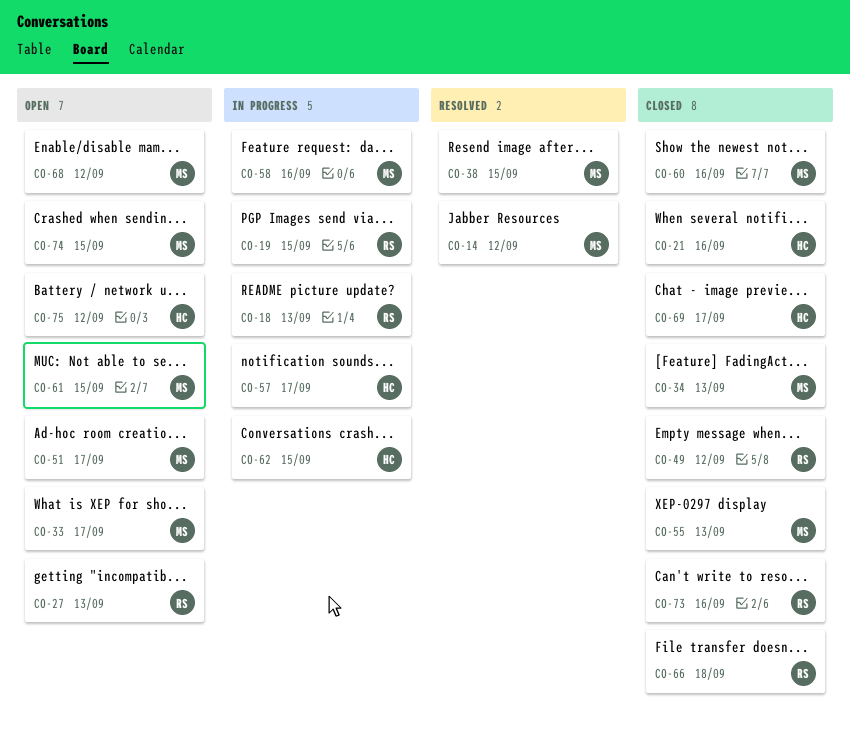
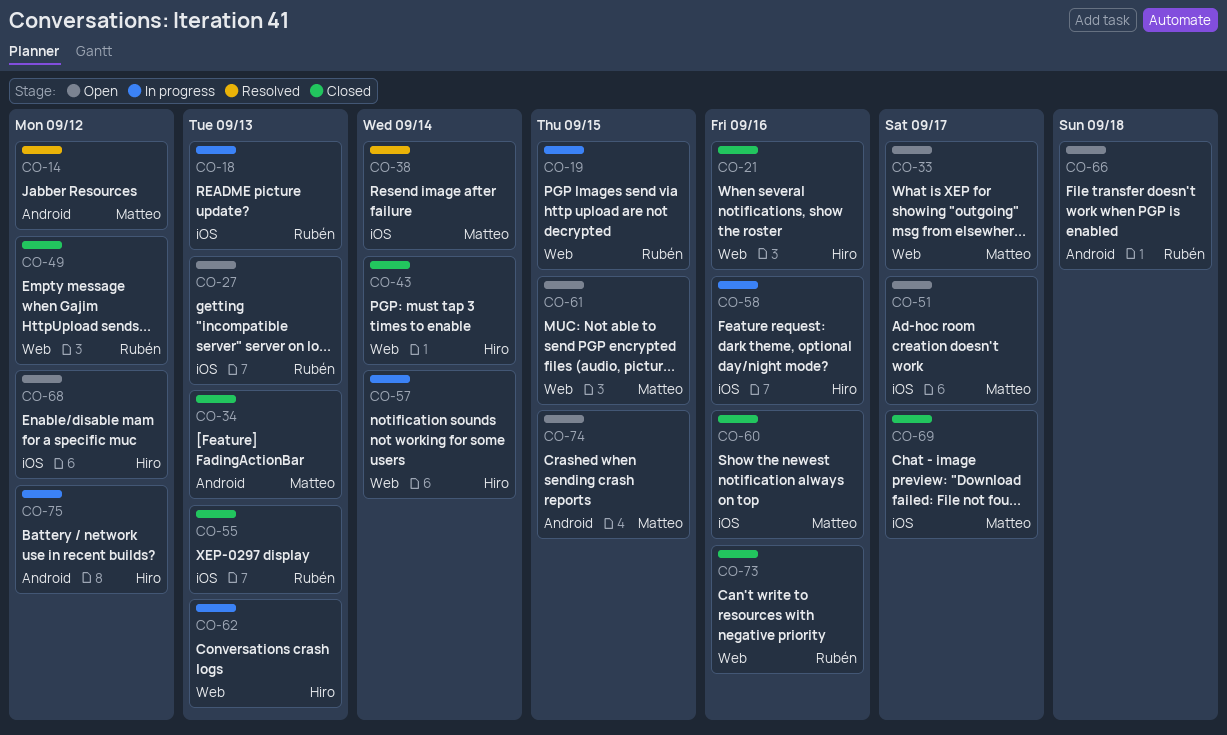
CO-38, due: Sep 15 -> Sep 14
CO-43: none -> present
CO-55, owner: Matteo -> Rubén
CO-57, due: Sep 17 -> Sep 14
CO-58, owner: Matteo -> Hiro
CO-62, due: Sep 15 -> Sep 13
CO-66, status: Closed -> Open
CO-68, owner: Matteo -> Hiro
CO-69, owner: Hiro -> Matteo
CO-75, status: Open -> In progress

